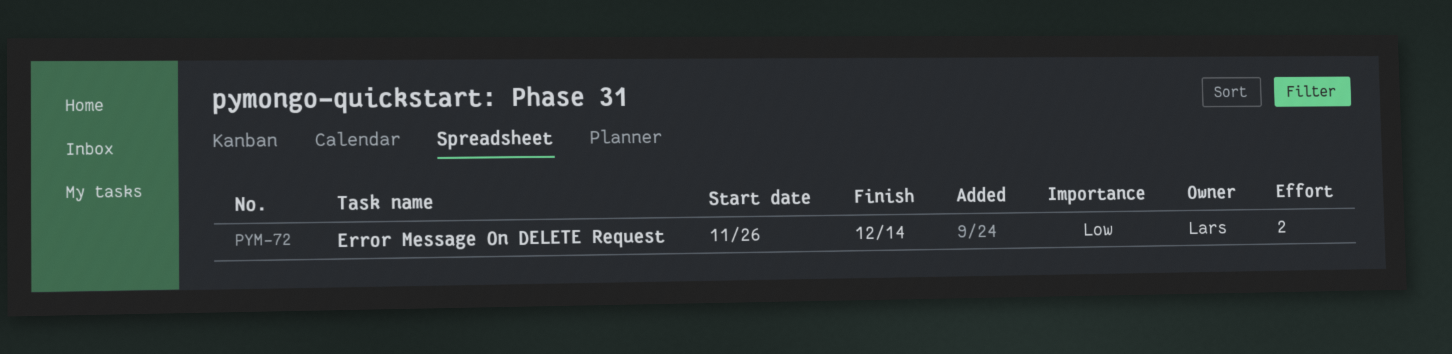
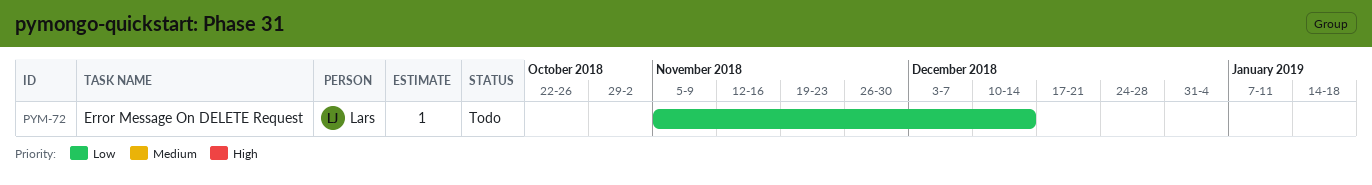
PYM-72, estimate: 2 -> 1
PYM-72, start: Nov 26 -> Nov 5

